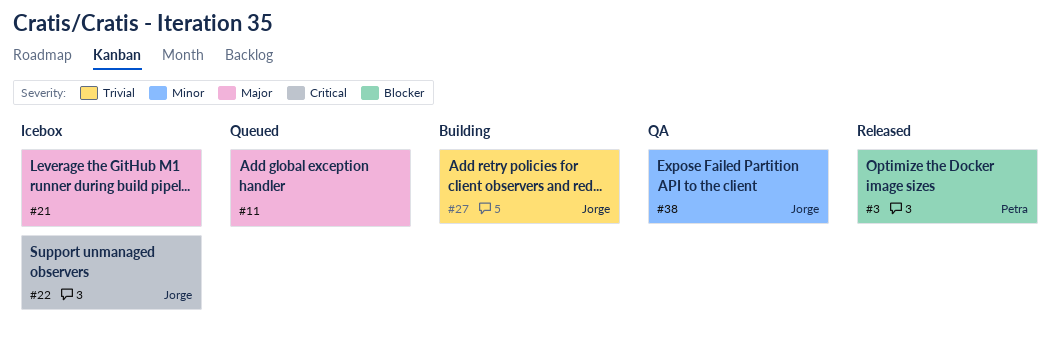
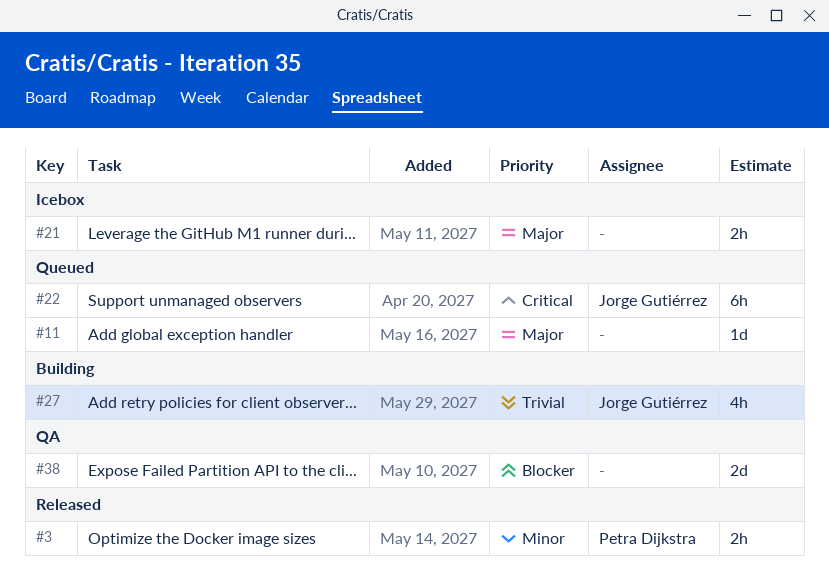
#3, priority: Blocker -> Minor
#22, status: Icebox -> Queued
#38, owner: Jorge Gutiérrez -> none
#38, priority: Minor -> Blocker

